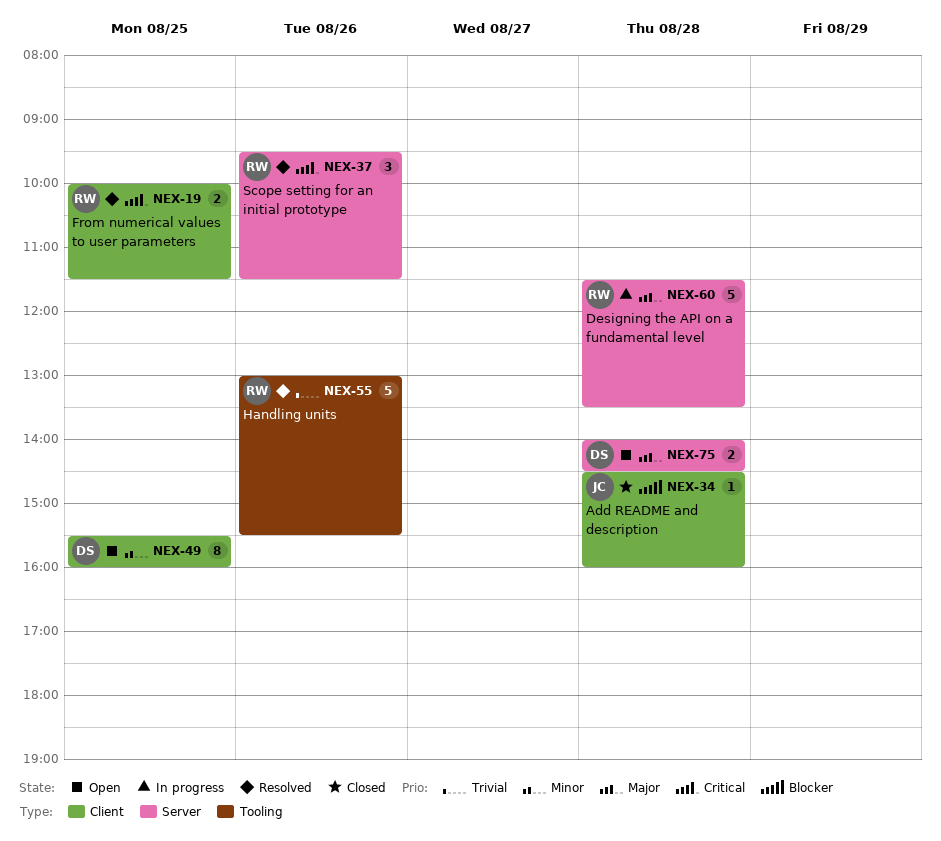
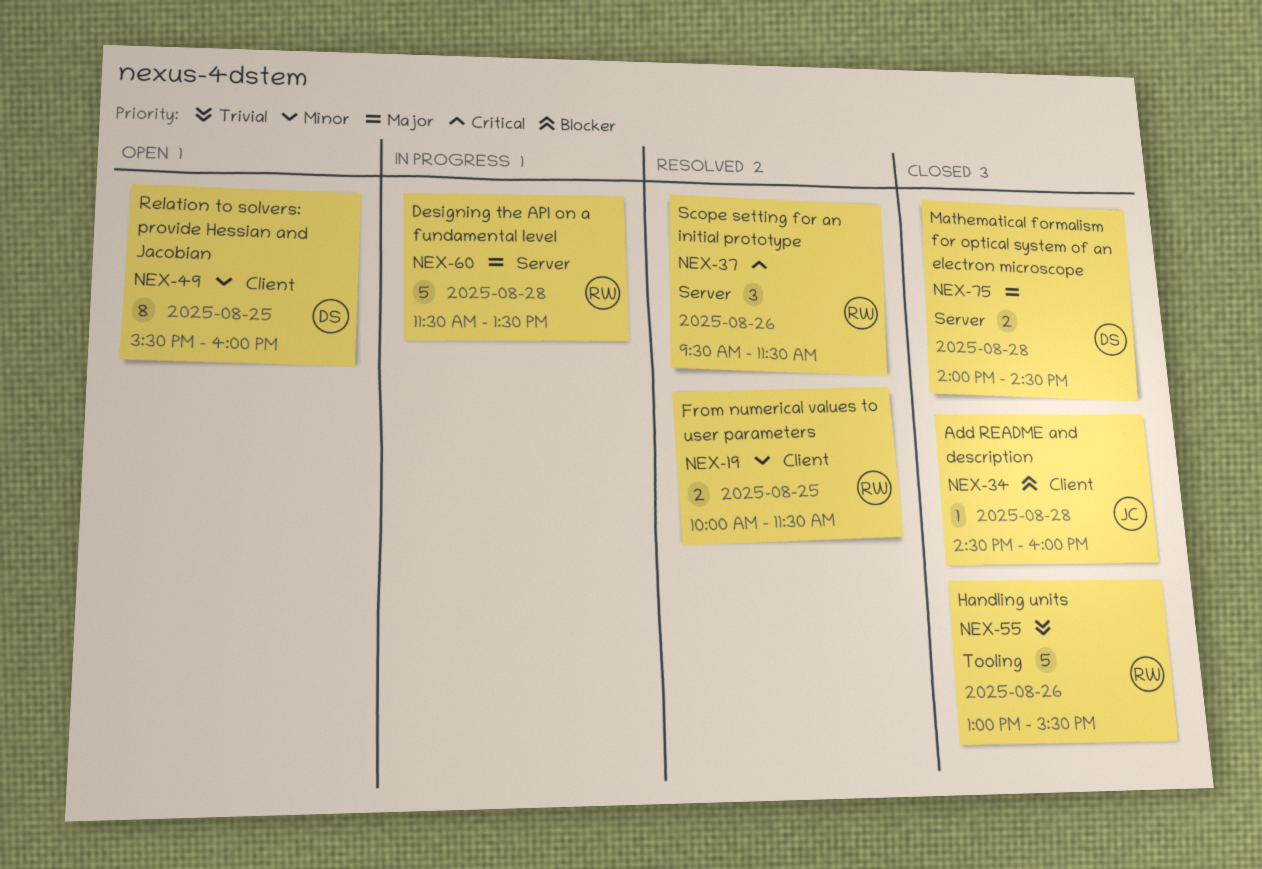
NEX-19, priority: Critical -> Minor
NEX-55, status: Resolved -> Closed
NEX-75, status: Open -> Closed

